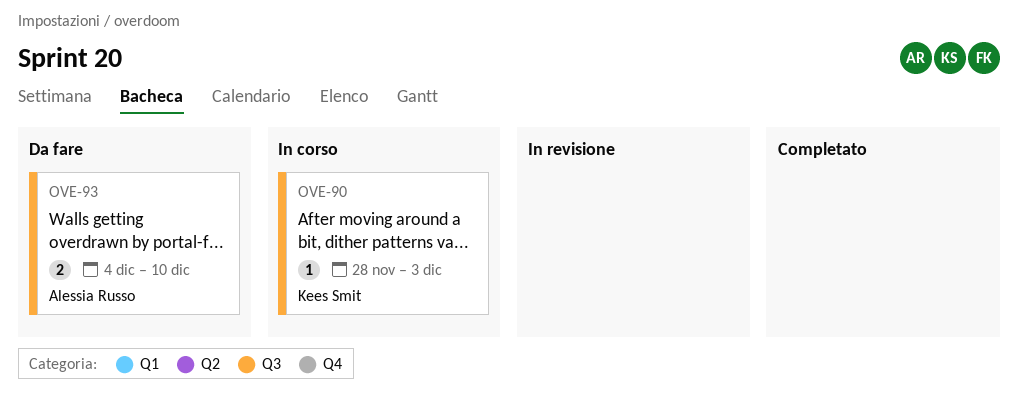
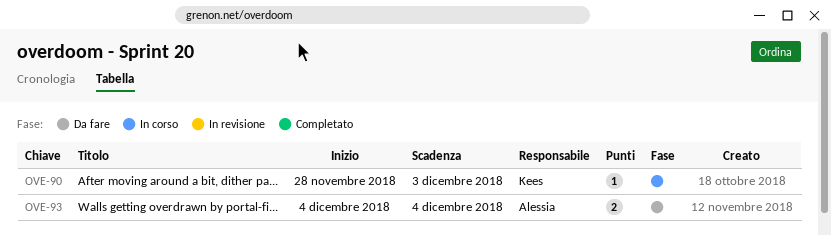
OVE-93, due: Dec 10 -> Dec 4

